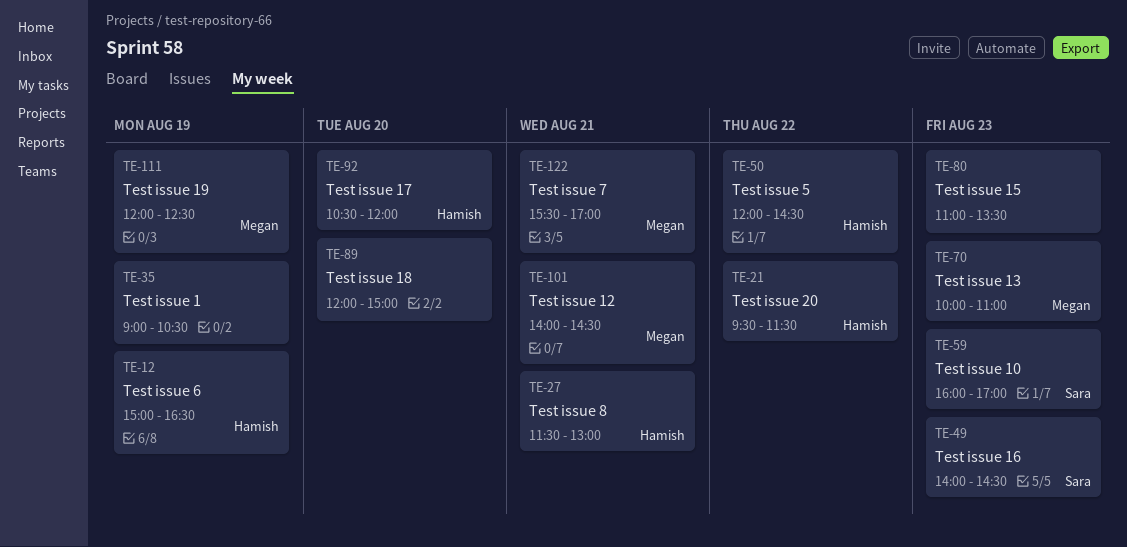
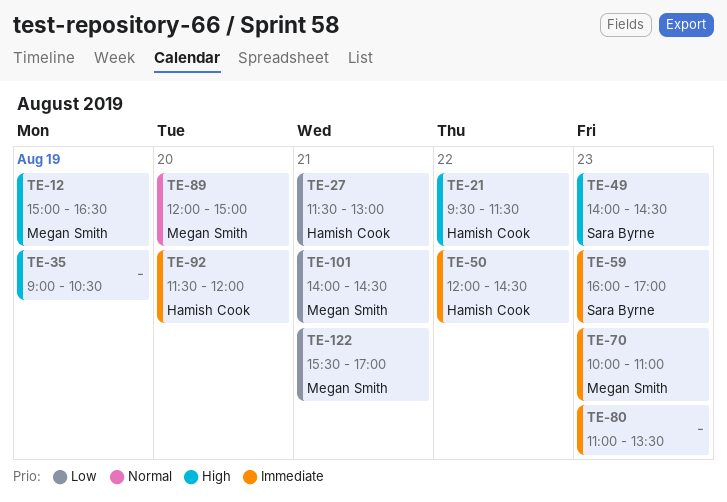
TE-12, owner: Hamish Cook -> Megan Smith
TE-89, owner: none -> Megan Smith
TE-92, begins: 10:30 -> 11:30
TE-111: present -> none

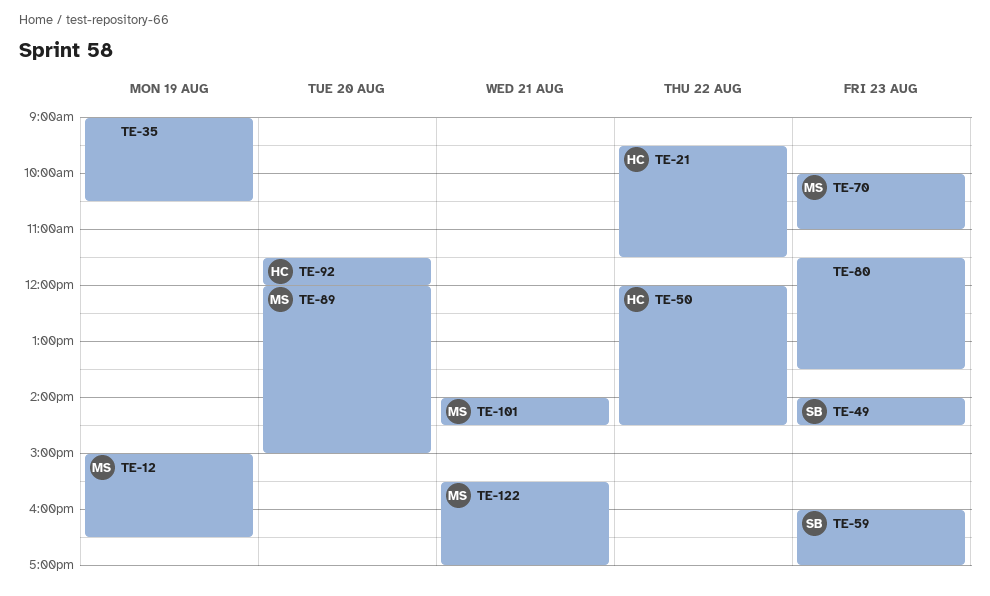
TE-27: present -> none
TE-80, begins: 11:00 -> 11:30

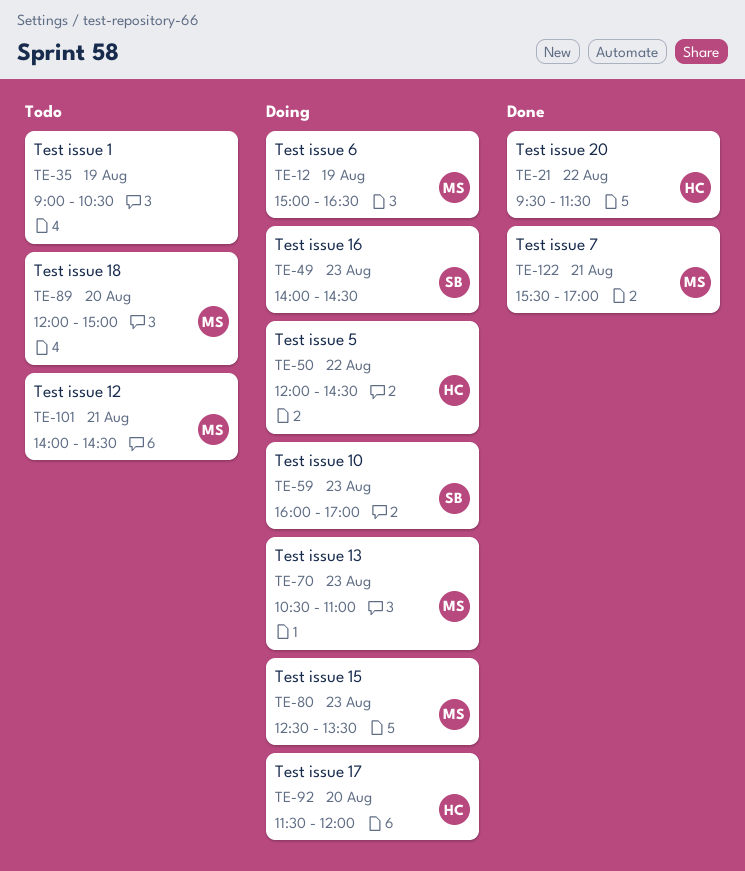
TE-70, begins: 10:00 -> 10:30
TE-80, owner: none -> MS
TE-80, begins: 11:30 -> 12:30

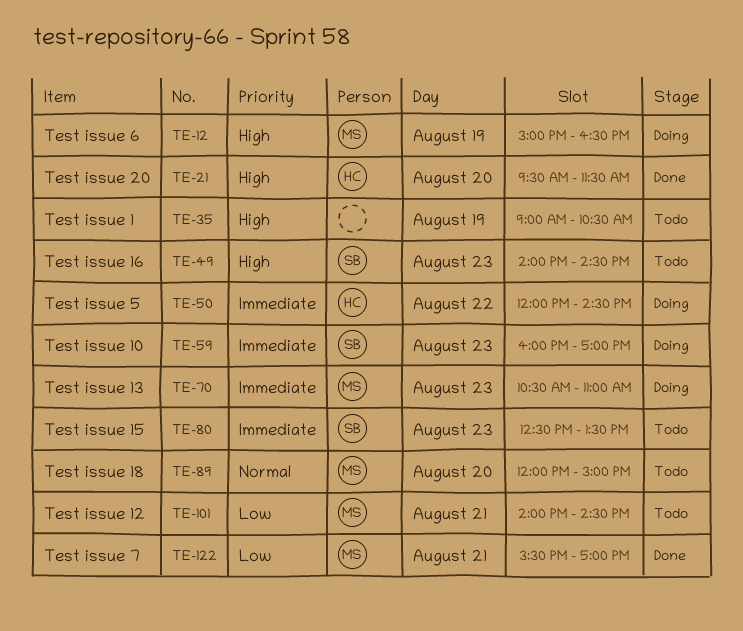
TE-21, day: Aug 22 -> Aug 20
TE-49, status: Doing -> Todo
TE-80, status: Doing -> Todo
TE-80, owner: MS -> SB
TE-92: present -> none

